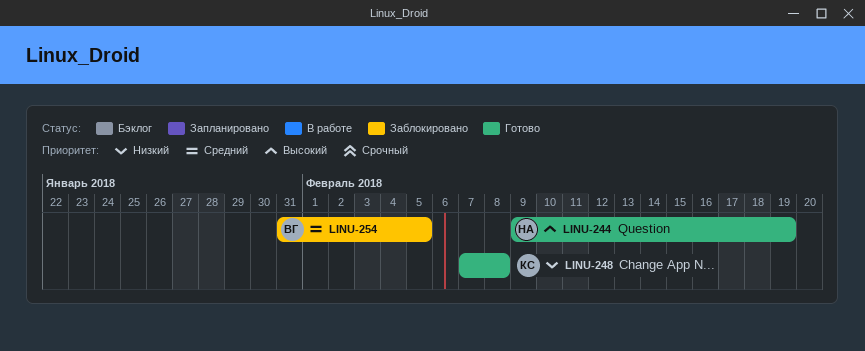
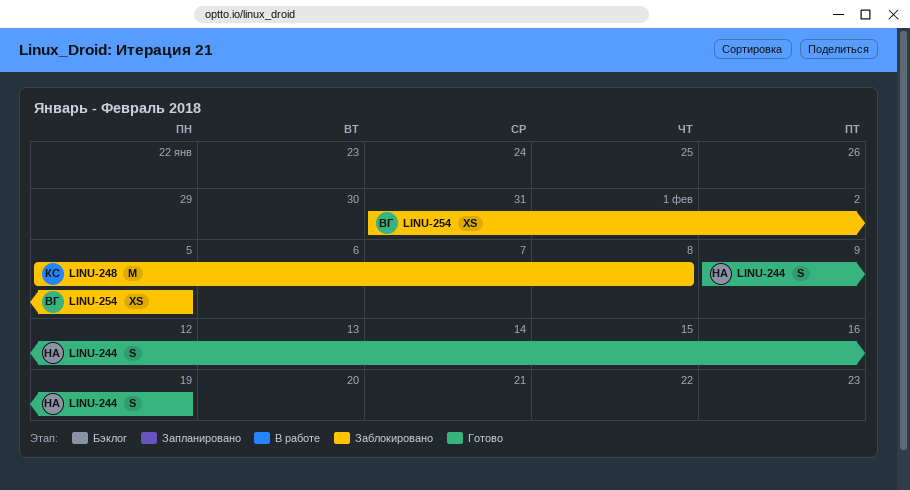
LINU-248, status: Готово -> Заблокировано
LINU-248, start: Feb 7 -> Feb 5

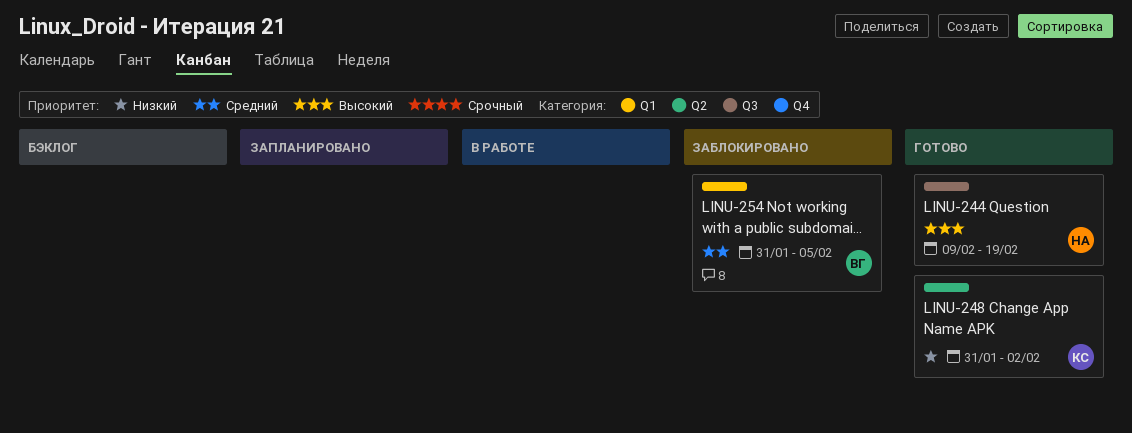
LINU-248, status: Заблокировано -> Готово
LINU-248, start: Feb 5 -> Jan 31
LINU-248, due: Feb 8 -> Feb 2

